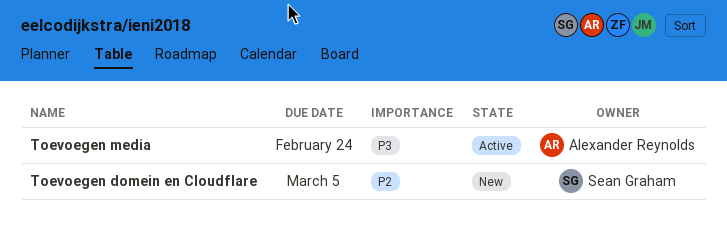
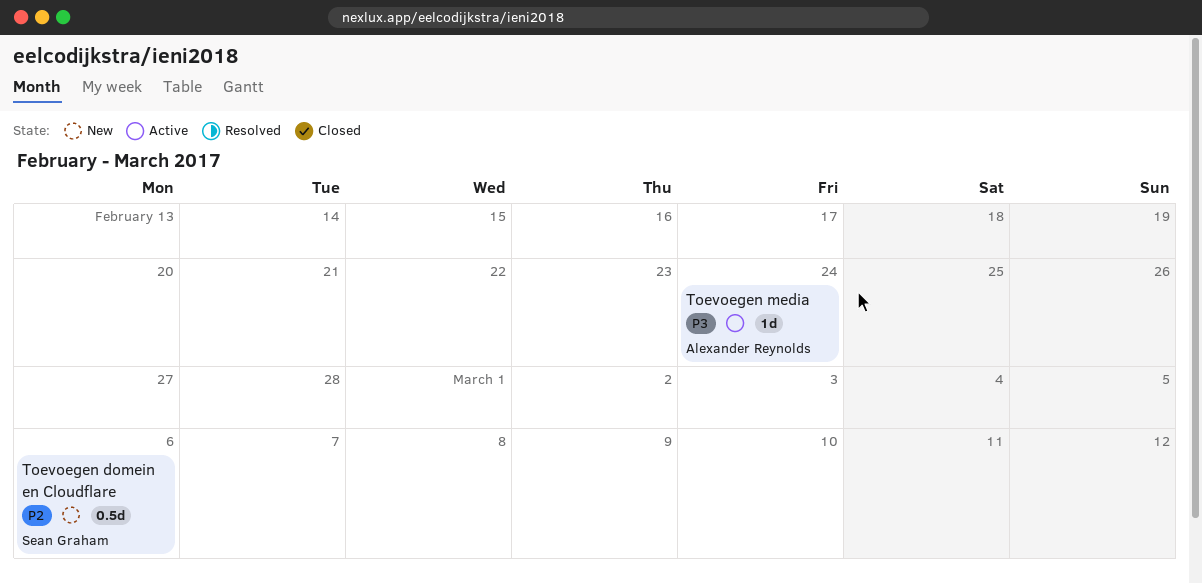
Toevoegen domein en Cloudflare, due: Mar 5 -> Mar 6

